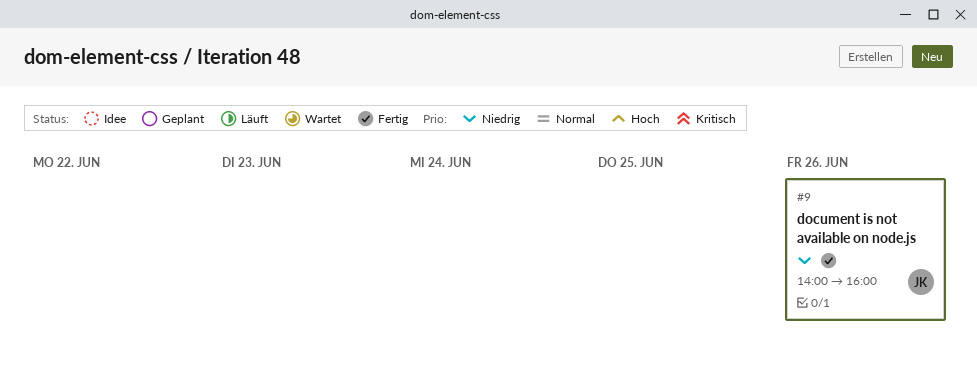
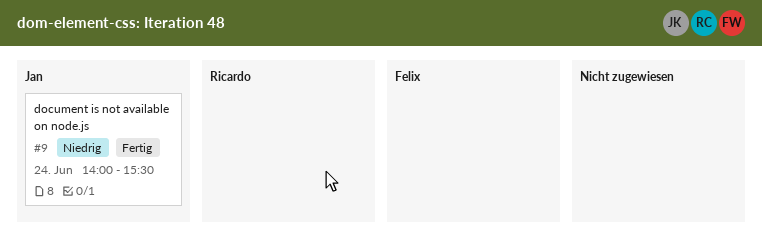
#9, day: Jun 26 -> Jun 24
#9, ends: 16:00 -> 15:30

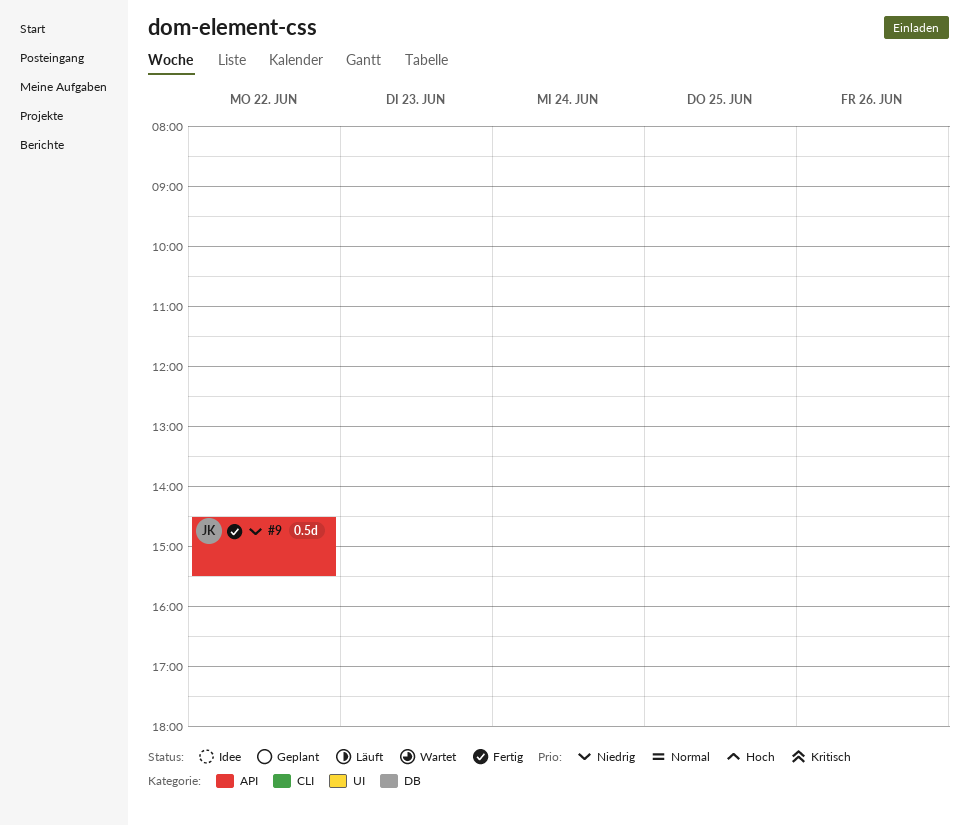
#9, day: Jun 24 -> Jun 22
#9, begins: 14:00 -> 14:30

